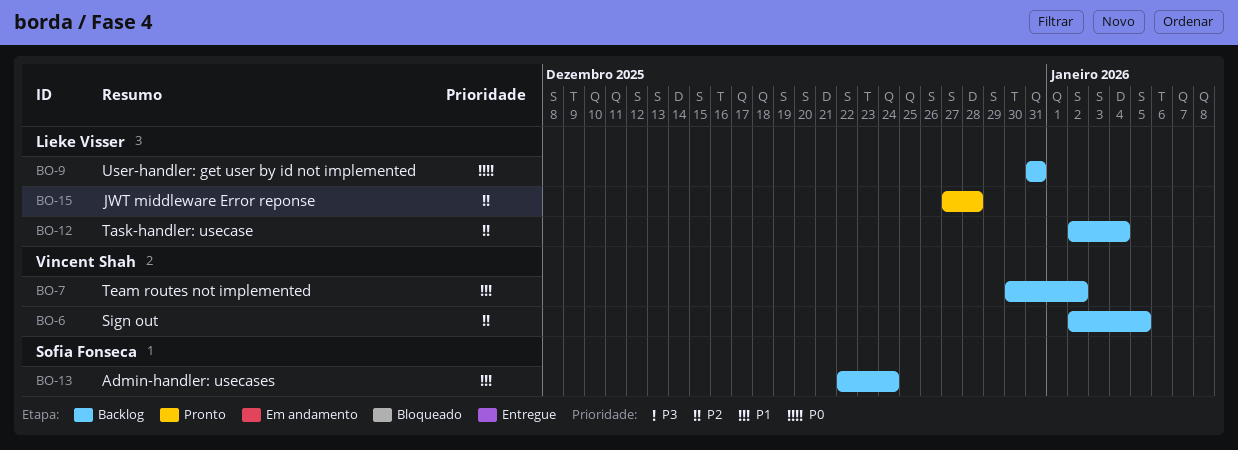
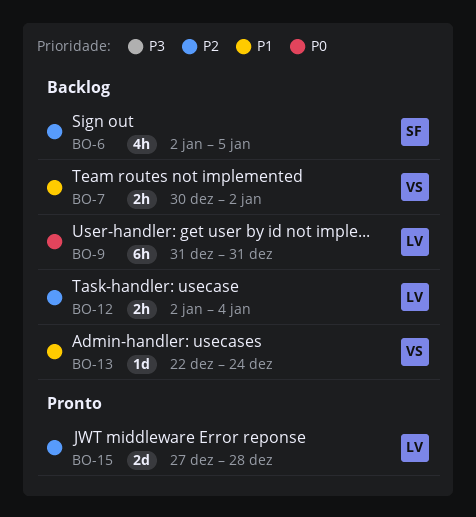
BO-6, owner: Vincent Shah -> Sofia Fonseca
BO-13, owner: Sofia Fonseca -> Vincent Shah

